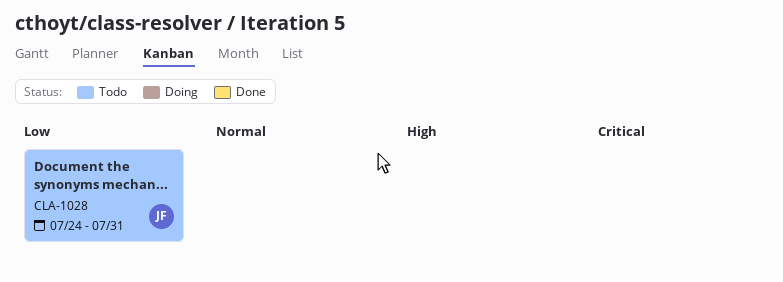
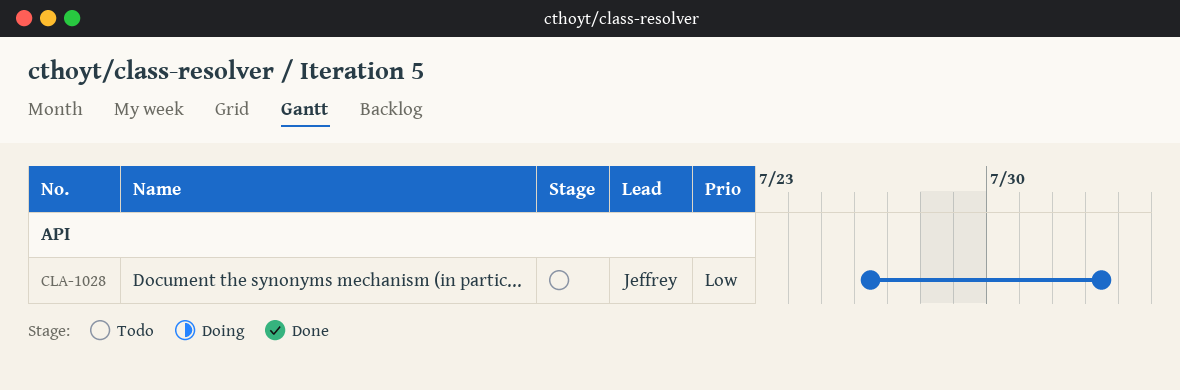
CLA-1028, start: Jul 24 -> Jul 26
CLA-1028, due: Jul 31 -> Aug 2

